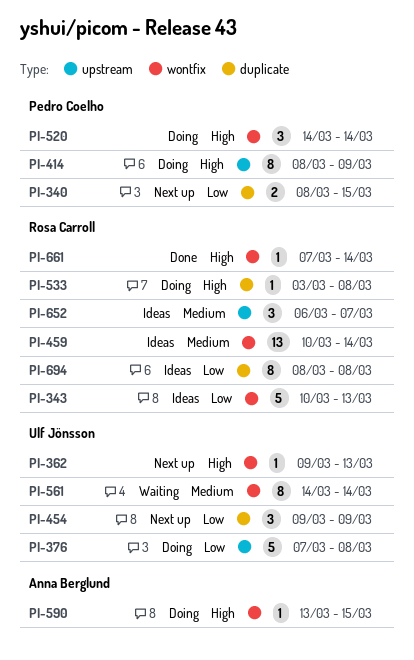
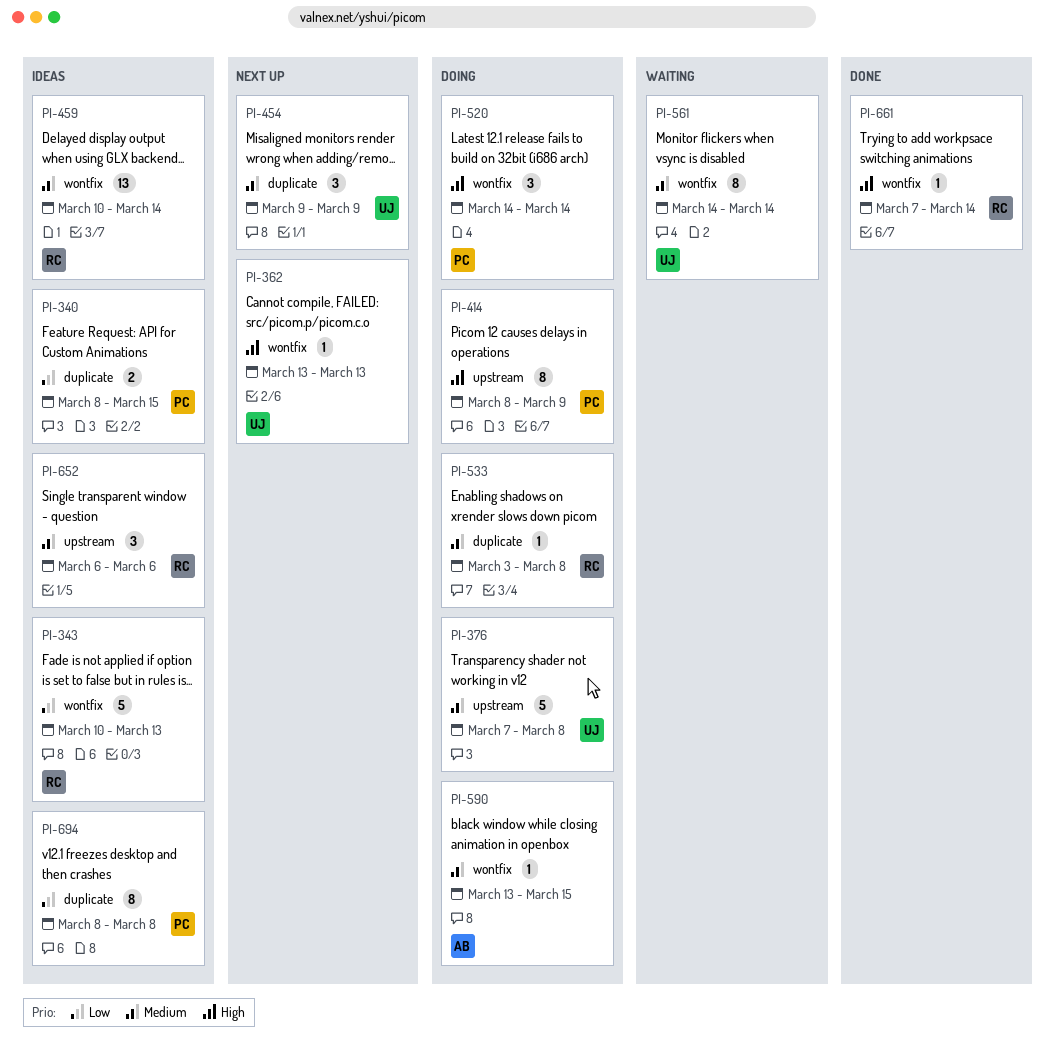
PI-340, status: Next up -> Ideas
PI-362, start: Mar 9 -> Mar 13
PI-376, priority: Low -> Medium
PI-454, priority: Low -> Medium
PI-533, priority: High -> Medium
PI-590, priority: High -> Medium
PI-652, due: Mar 7 -> Mar 6
PI-694, owner: Rosa Carroll -> Pedro Coelho

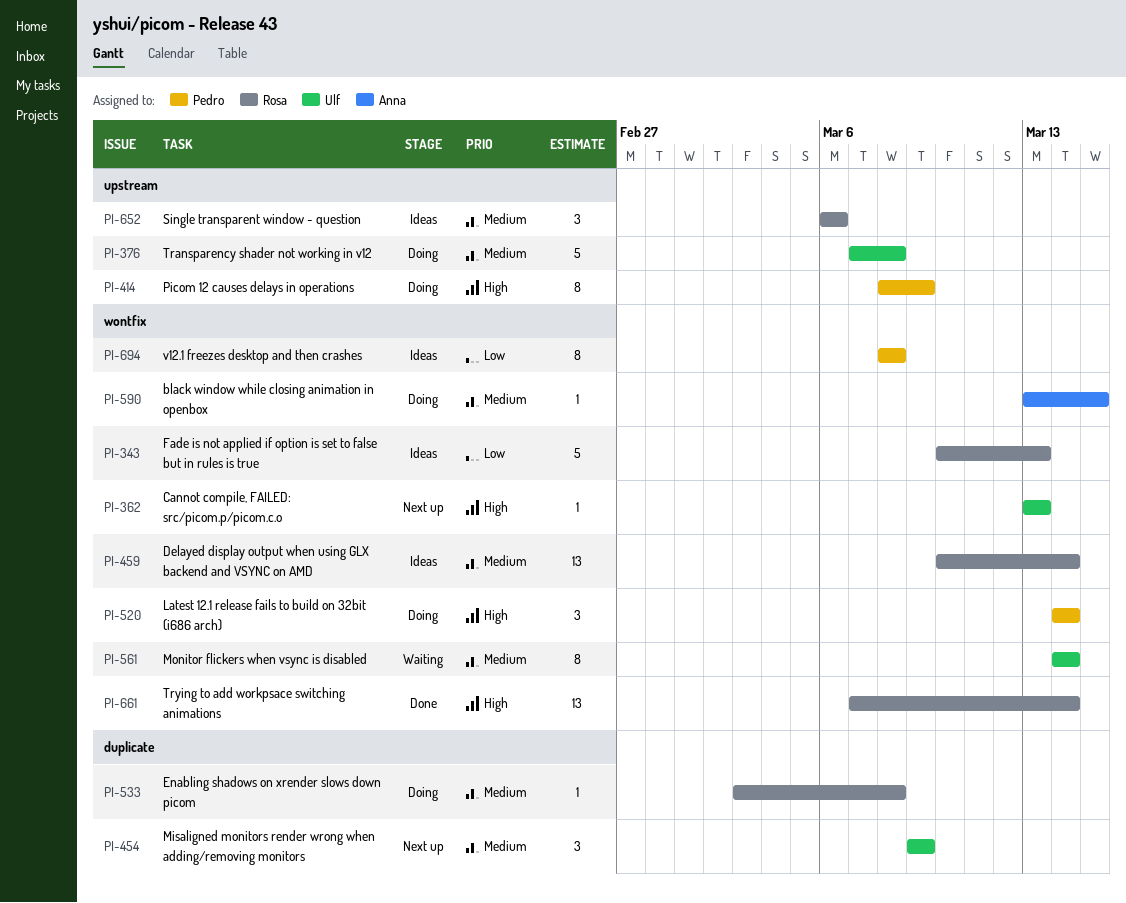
PI-340: present -> none
PI-661, estimate: 1 -> 13
PI-694, label: duplicate -> wontfix

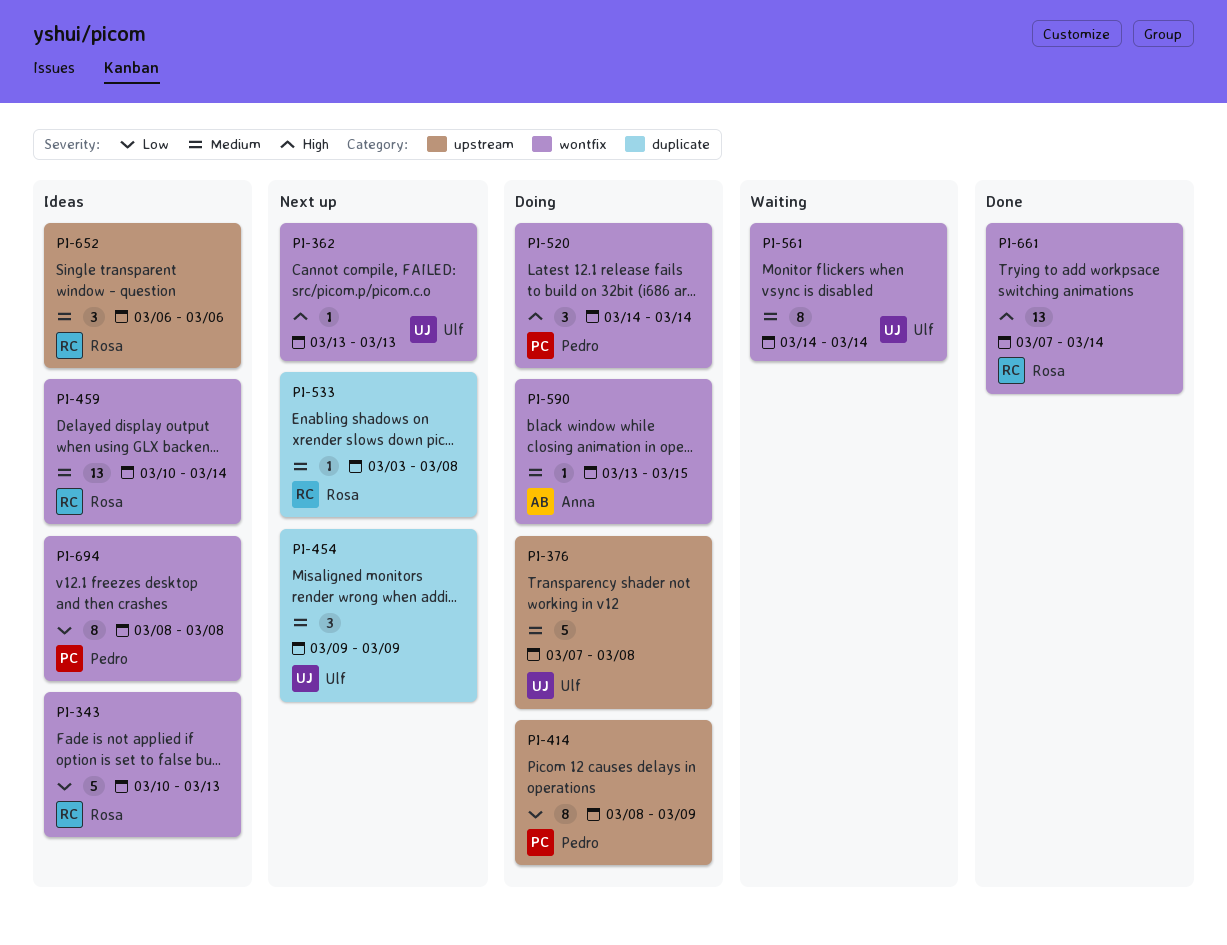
PI-414, priority: High -> Low
PI-533, status: Doing -> Next up

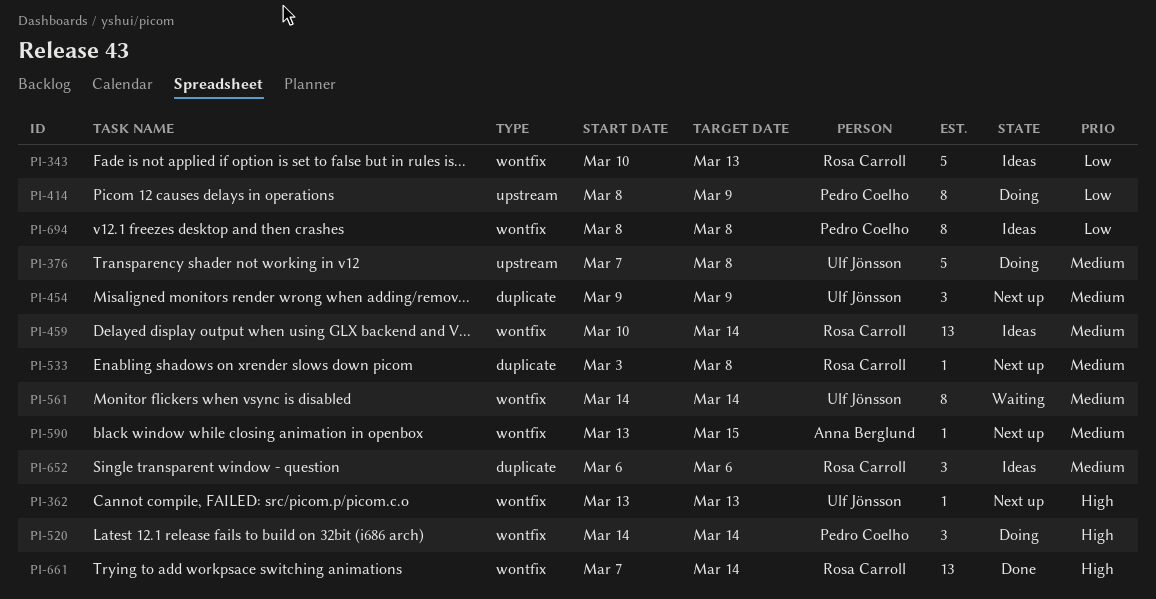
PI-590, status: Doing -> Next up
PI-652, label: upstream -> duplicate

